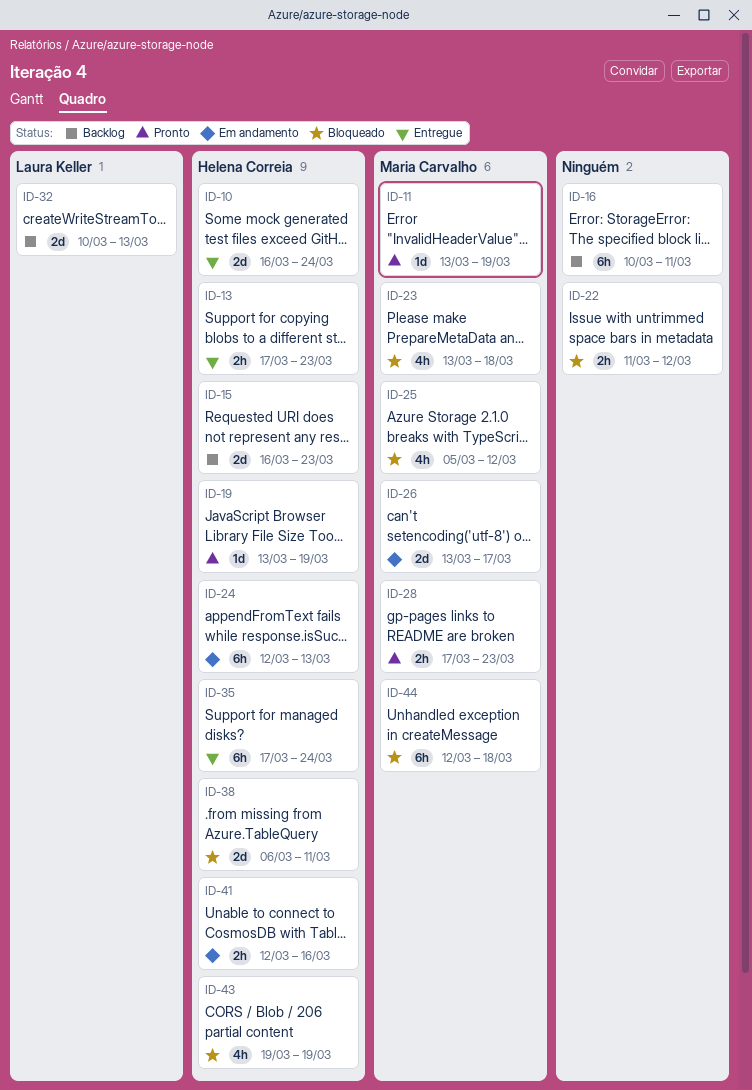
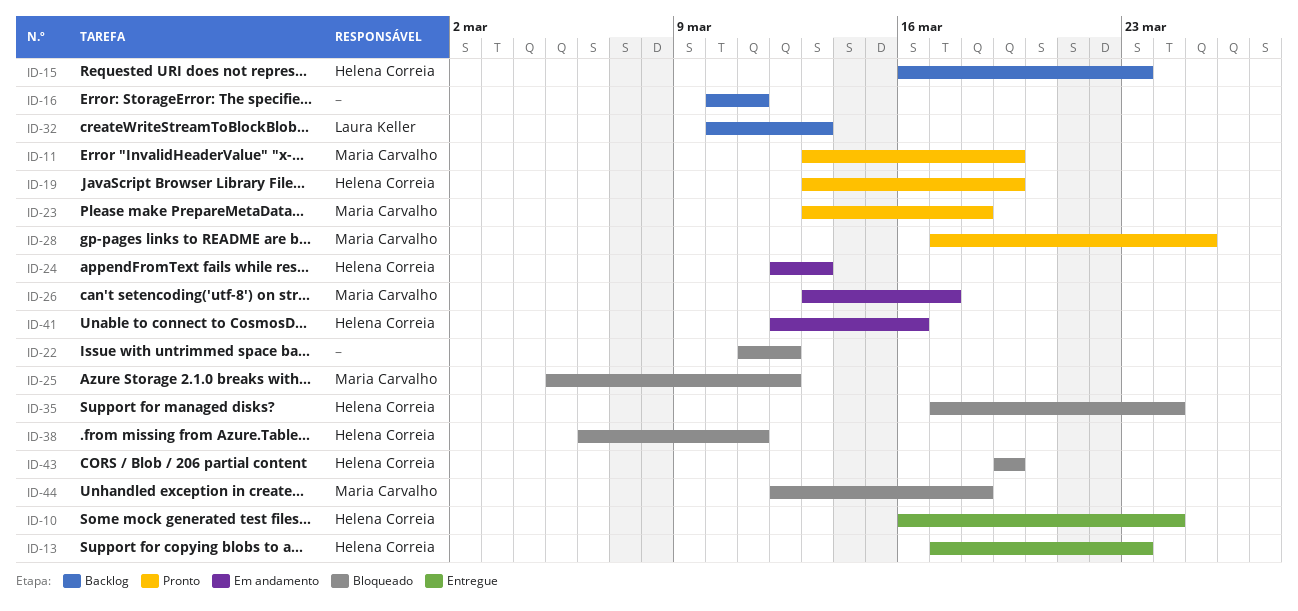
ID-23, status: Bloqueado -> Pronto
ID-28, due: Mar 23 -> Mar 25
ID-35, status: Entregue -> Bloqueado

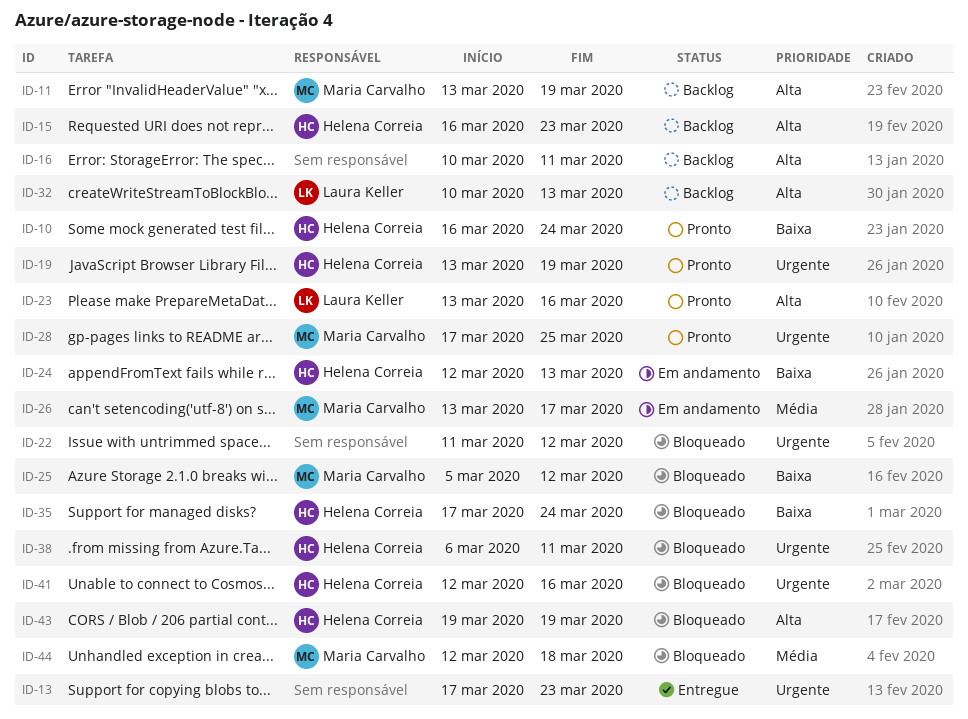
ID-10, status: Entregue -> Pronto
ID-11, status: Pronto -> Backlog
ID-13, owner: Helena Correia -> none
ID-23, owner: Maria Carvalho -> Laura Keller
ID-23, due: Mar 18 -> Mar 16
ID-41, status: Em andamento -> Bloqueado

